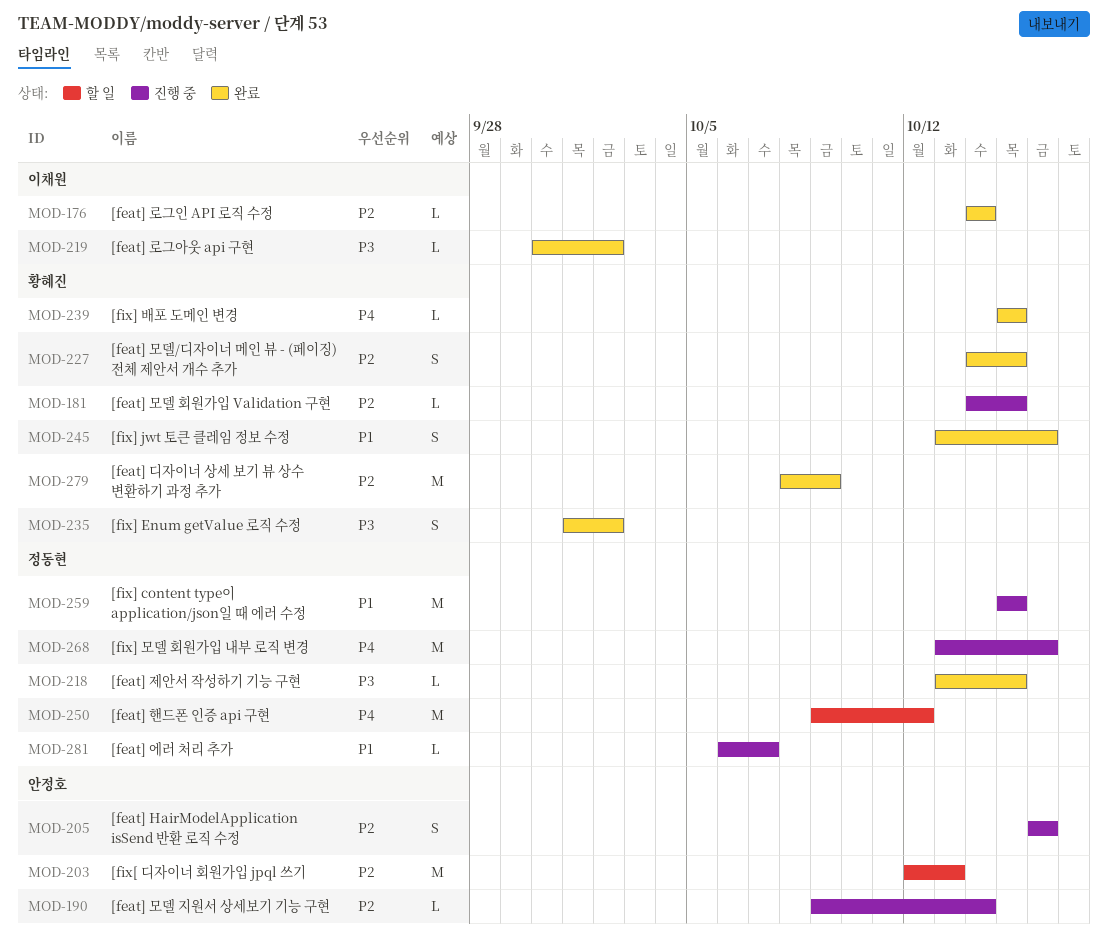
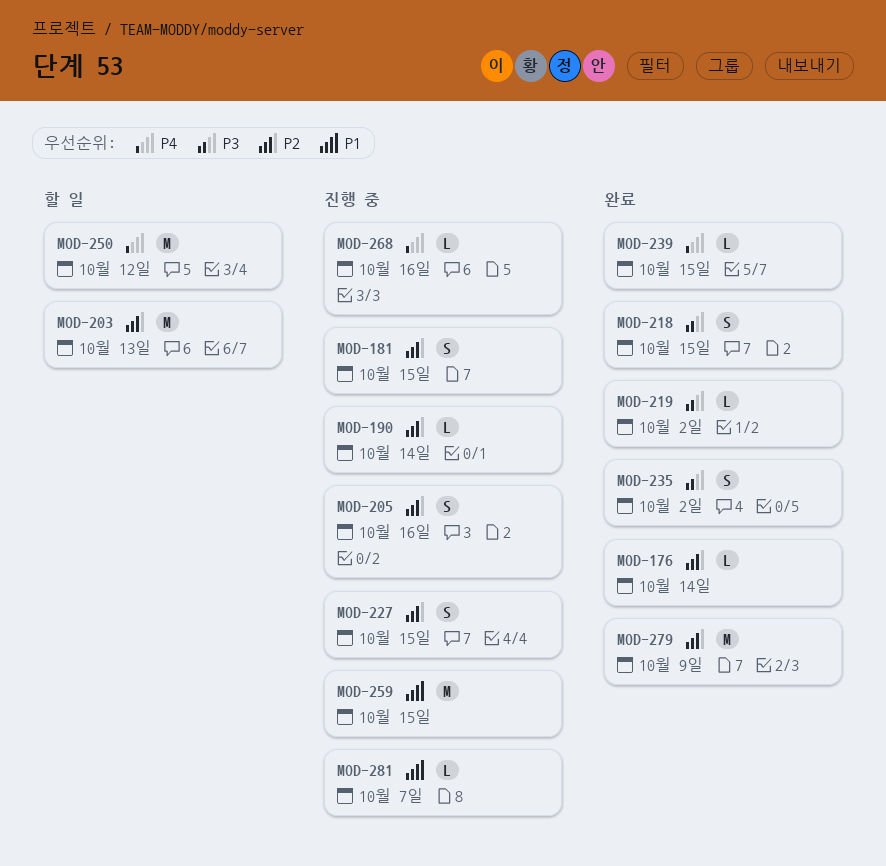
MOD-181, estimate: L -> S
MOD-218, estimate: L -> S
MOD-227, status: 완료 -> 진행 중
MOD-245: present -> none
MOD-268, estimate: M -> L

